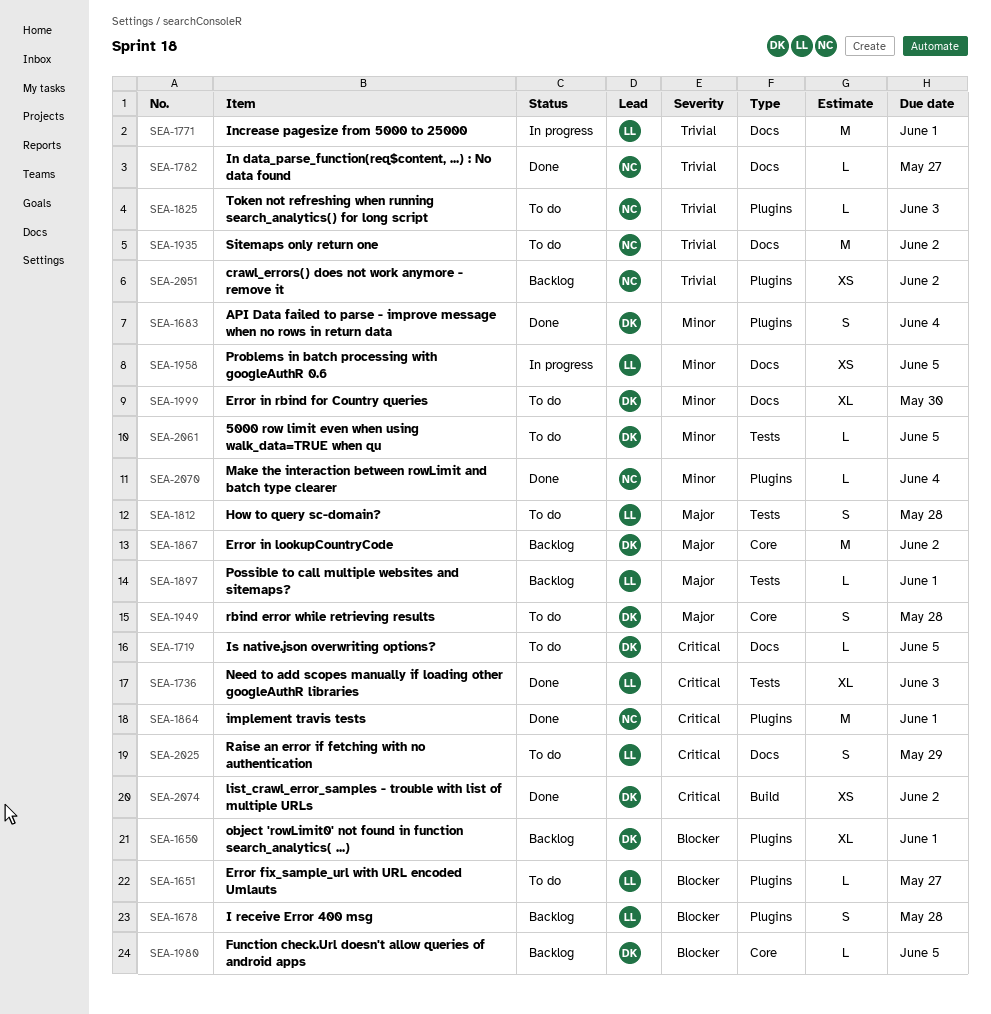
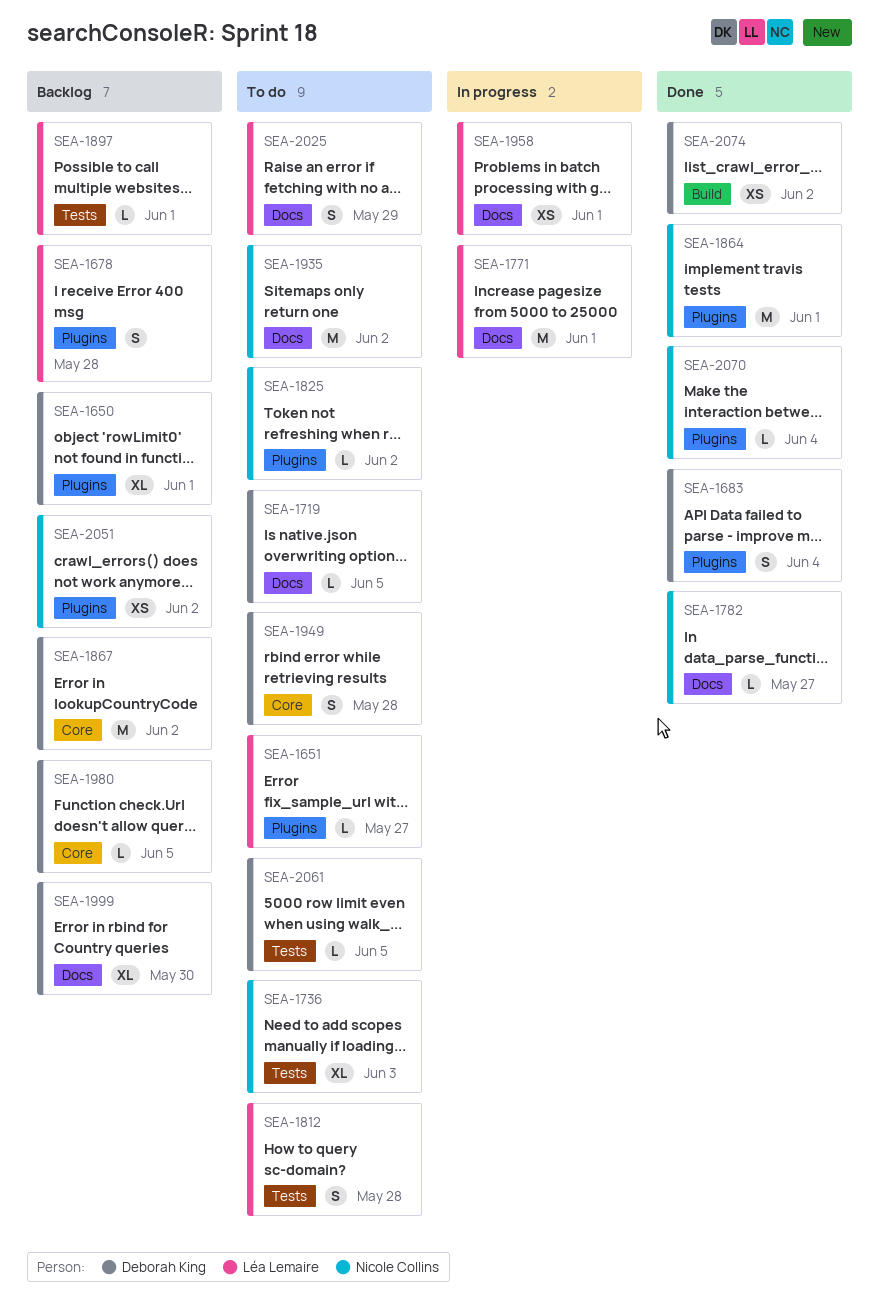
SEA-1736, status: Done -> To do
SEA-1736, owner: Léa Lemaire -> Nicole Collins
SEA-1825, due: Jun 3 -> Jun 2
SEA-1958, due: Jun 5 -> Jun 1
SEA-1999, status: To do -> Backlog

